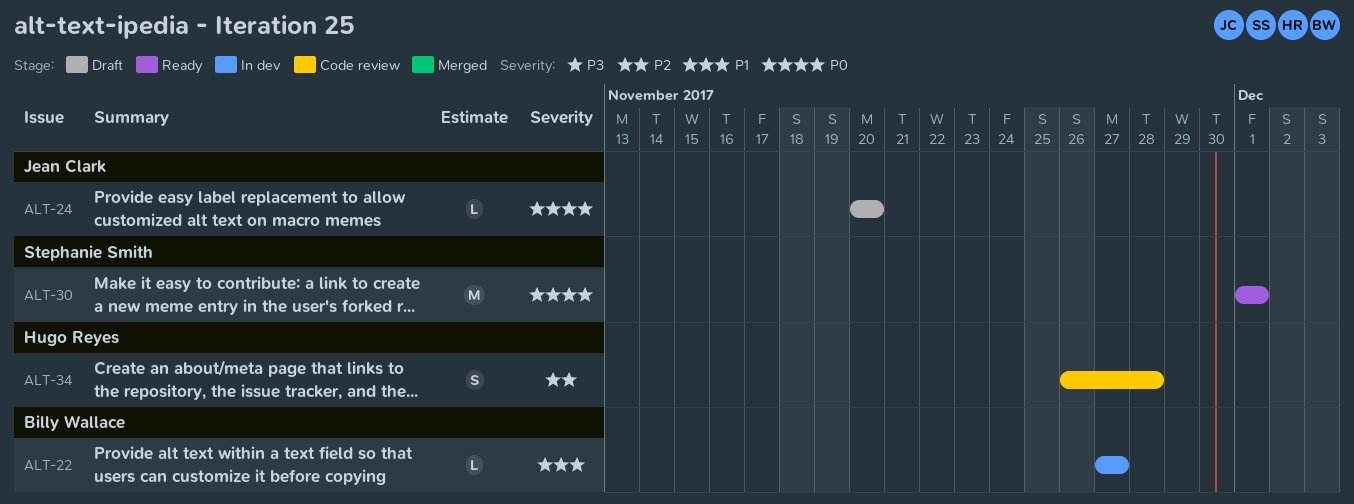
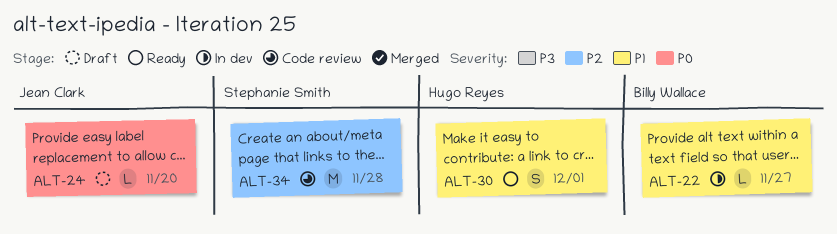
ALT-30, owner: Stephanie Smith -> Hugo Reyes
ALT-30, priority: P0 -> P1
ALT-30, estimate: M -> S
ALT-34, owner: Hugo Reyes -> Stephanie Smith
ALT-34, estimate: S -> M

